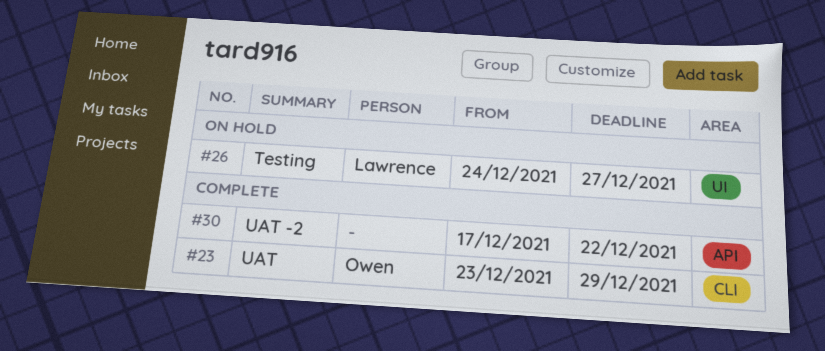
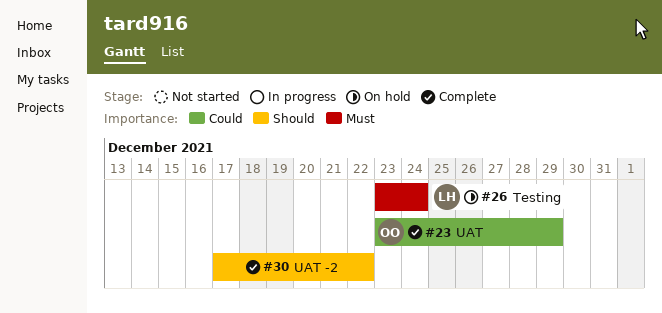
#26, start: Dec 24 -> Dec 23
#26, due: Dec 27 -> Dec 24

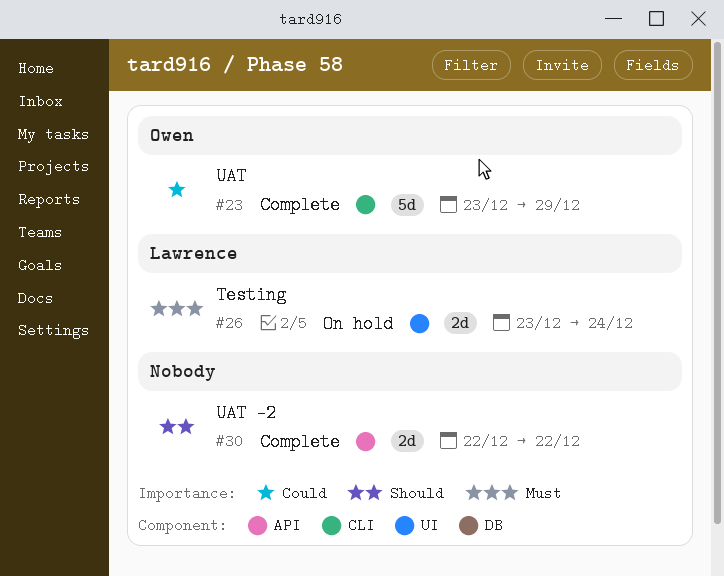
#30, start: Dec 17 -> Dec 22

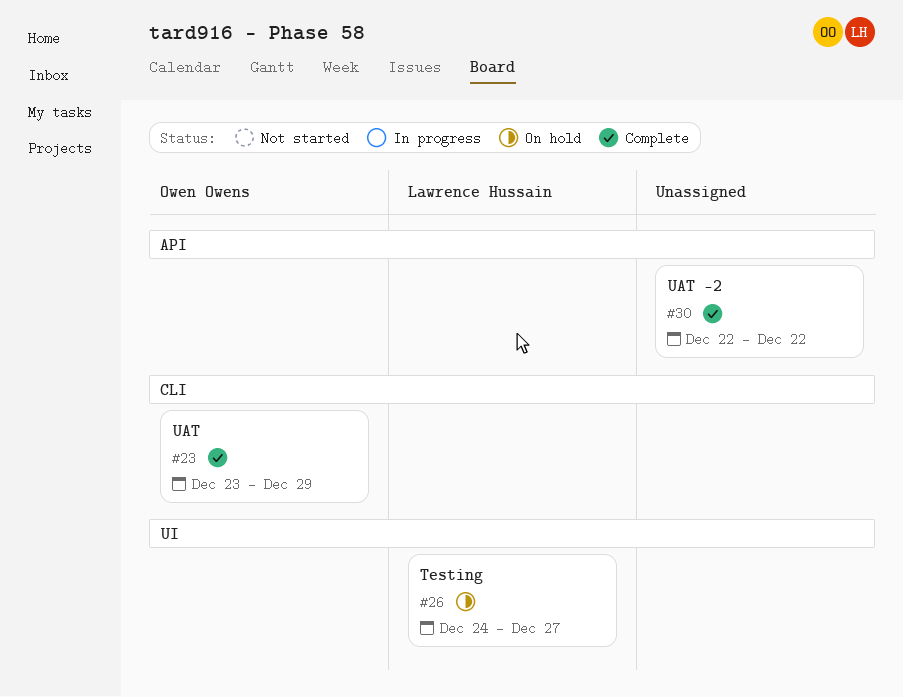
#26, start: Dec 23 -> Dec 24
#26, due: Dec 24 -> Dec 27

